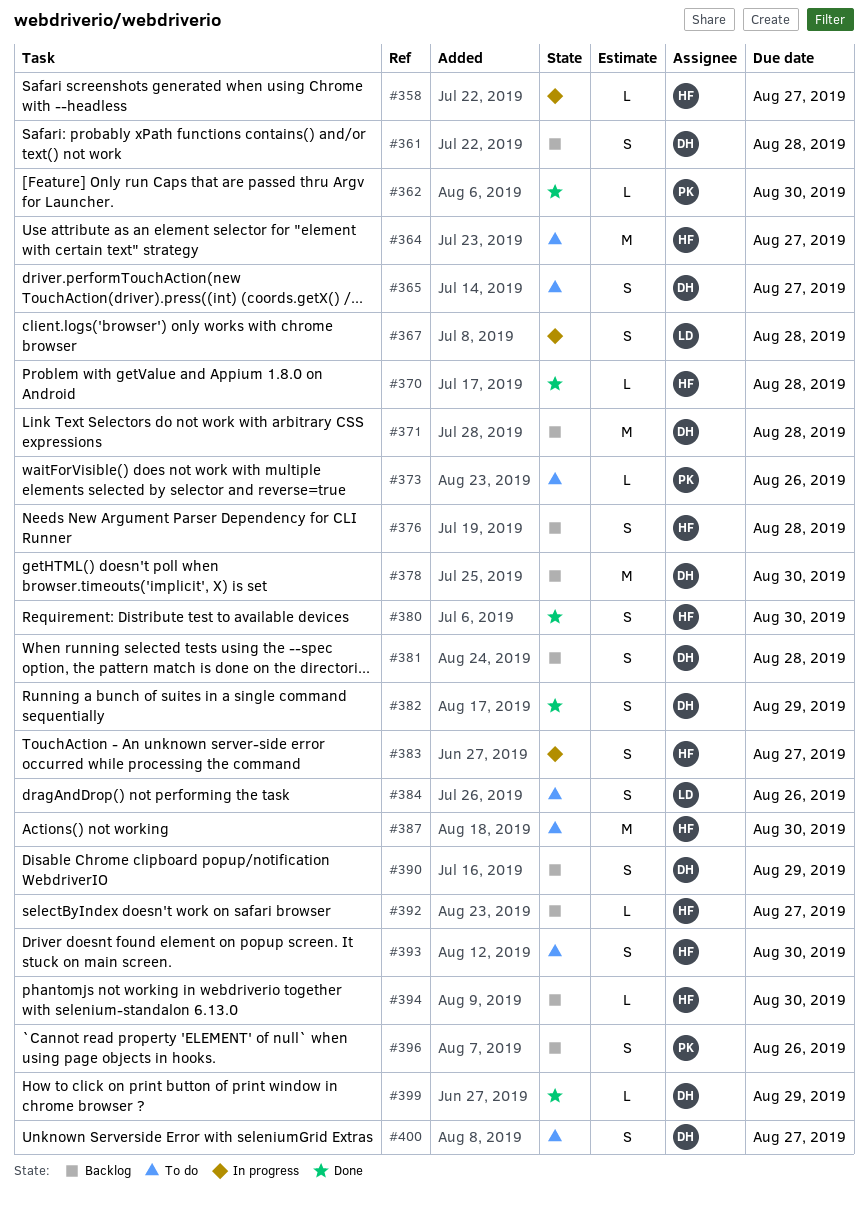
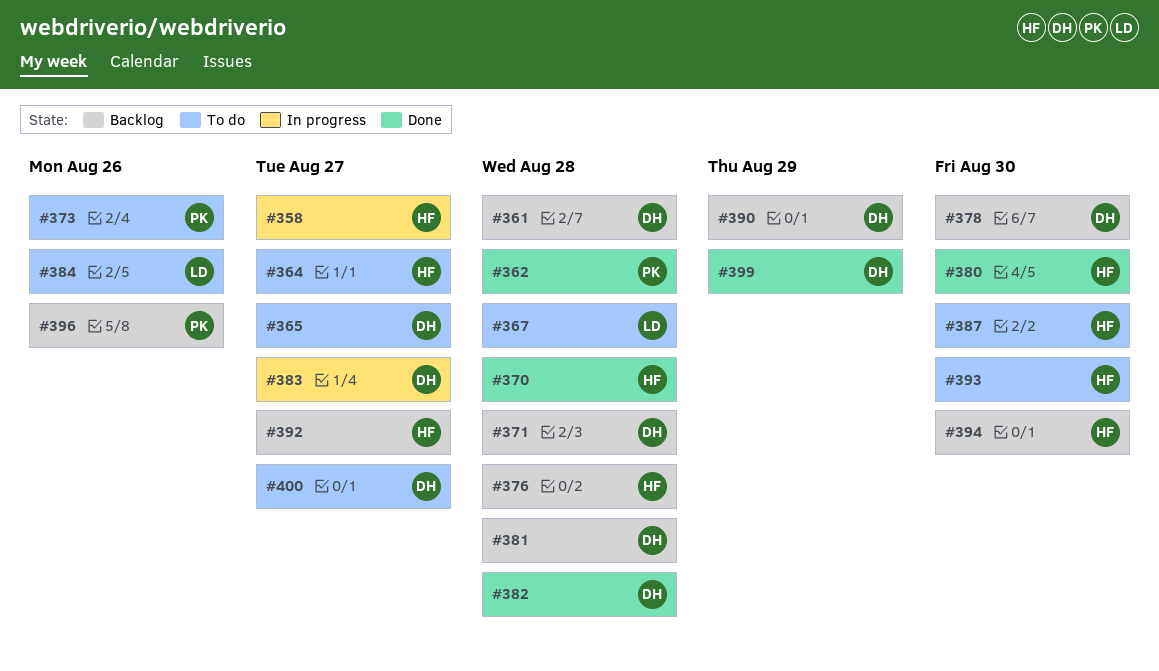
#362, due: Aug 30 -> Aug 28
#367, status: In progress -> To do
#382, due: Aug 29 -> Aug 28
#383, owner: HF -> DH

